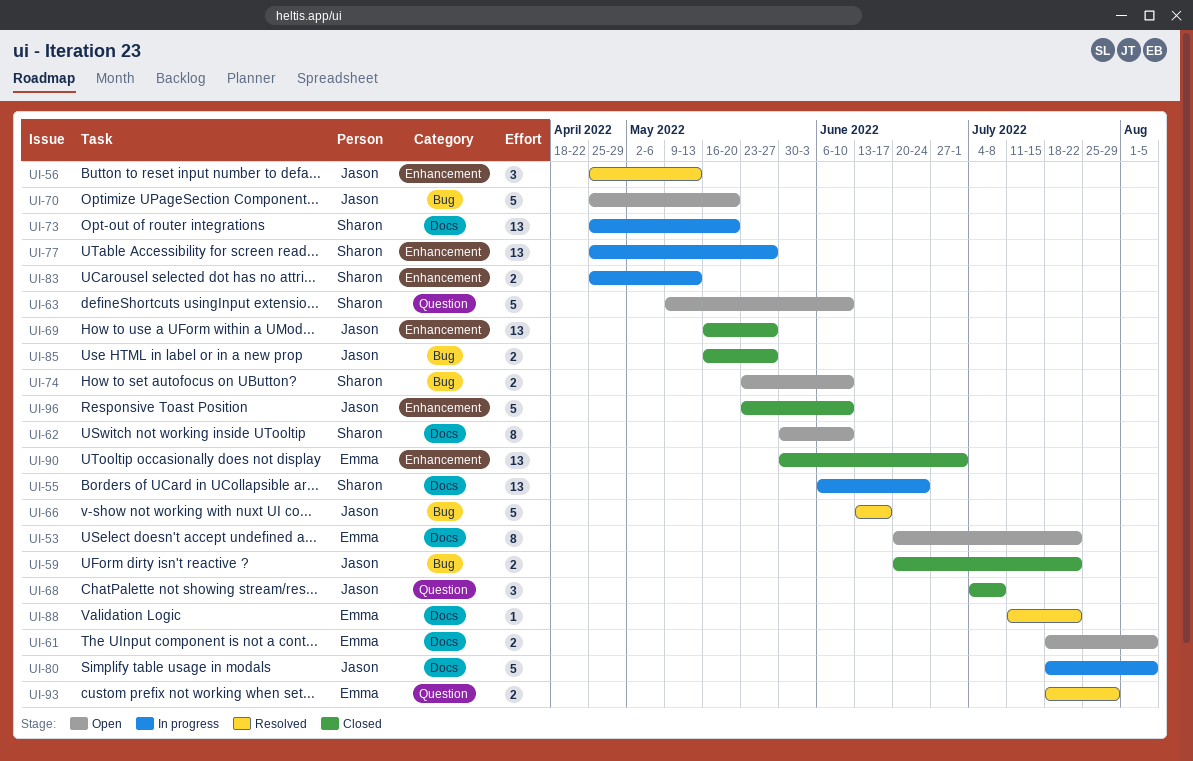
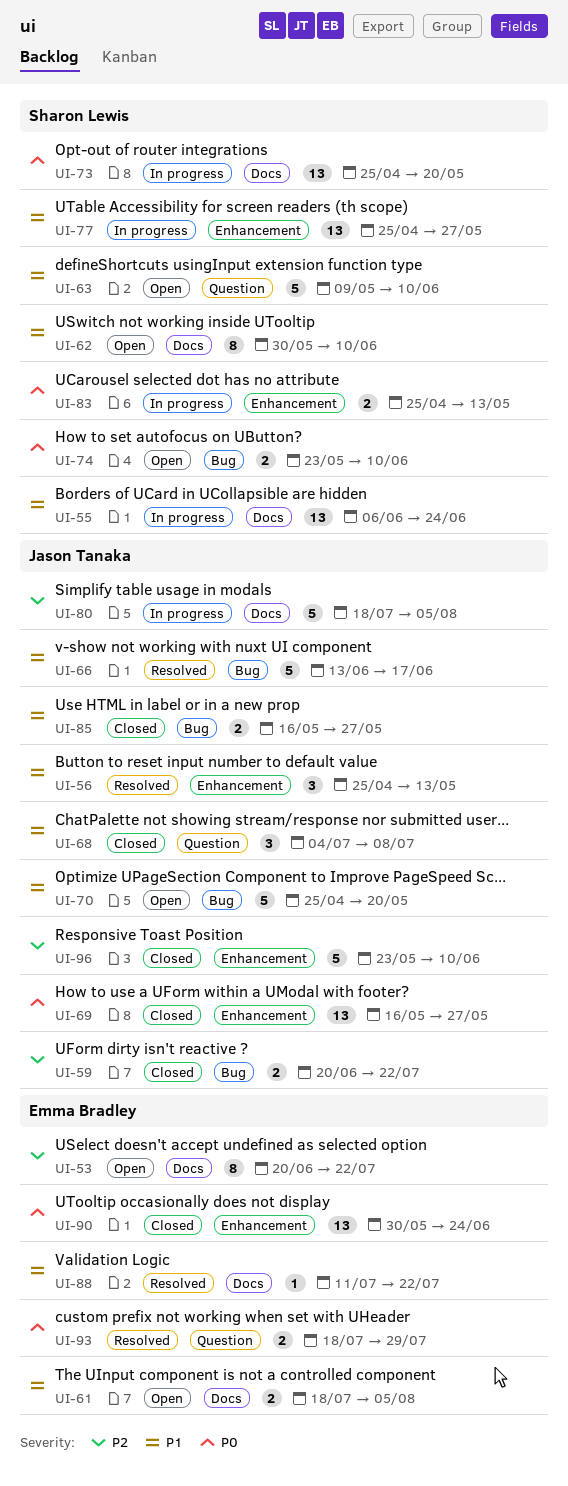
UI-90, due: Jul 1 -> Jun 24

